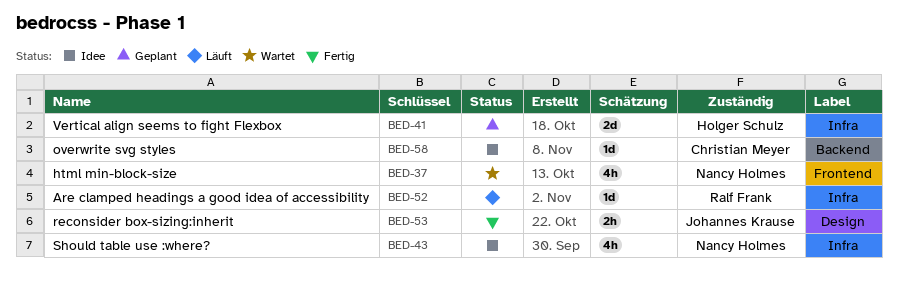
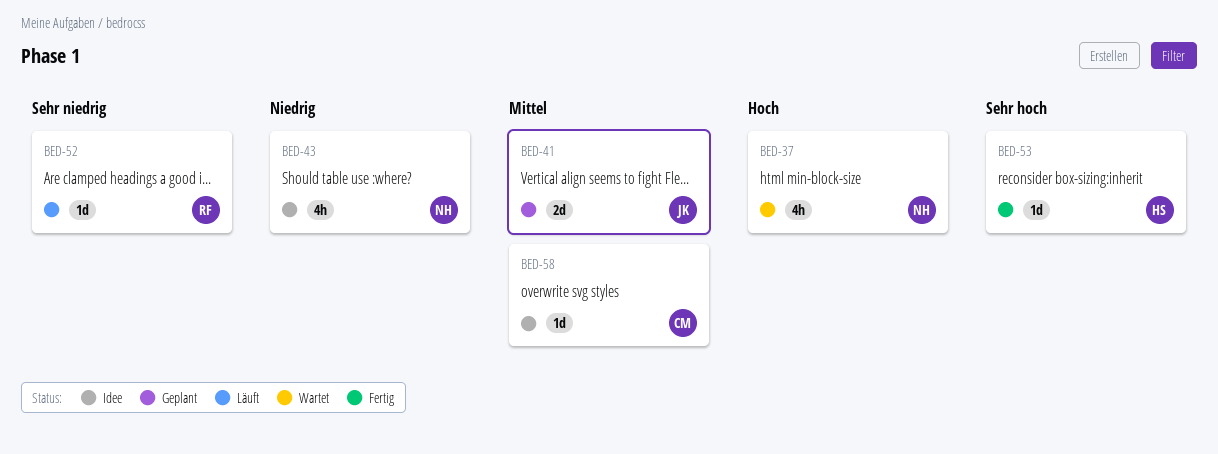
BED-41, owner: Holger Schulz -> Johannes Krause
BED-53, owner: Johannes Krause -> Holger Schulz
BED-53, estimate: 2h -> 1d

